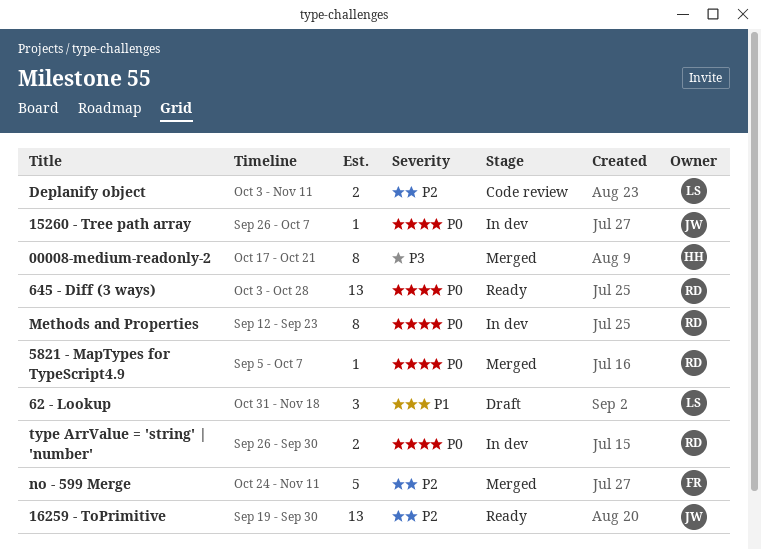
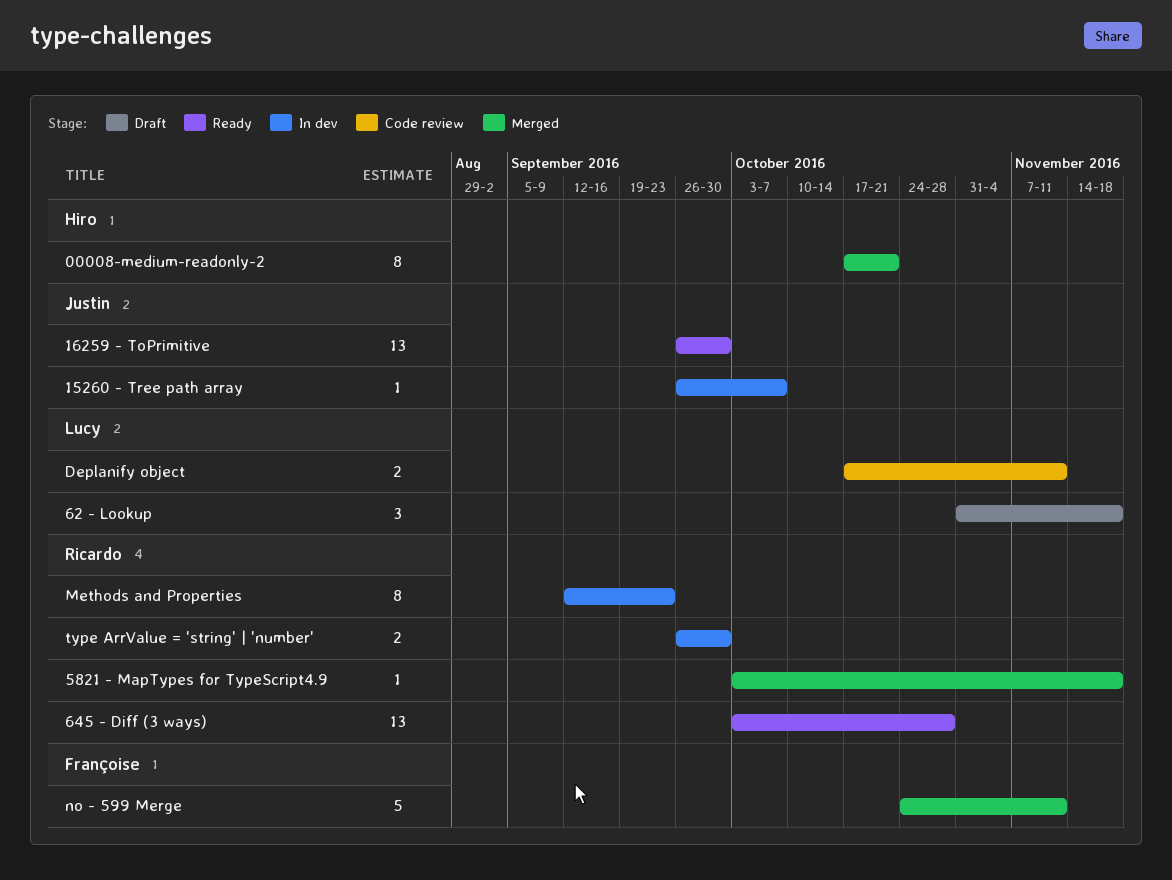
16259 - ToPrimitive, start: Sep 19 -> Sep 26
5821 - MapTypes for TypeScript4.9, start: Sep 5 -> Oct 3
5821 - MapTypes for TypeScript4.9, due: Oct 7 -> Nov 18
Deplanify object, start: Oct 3 -> Oct 17

